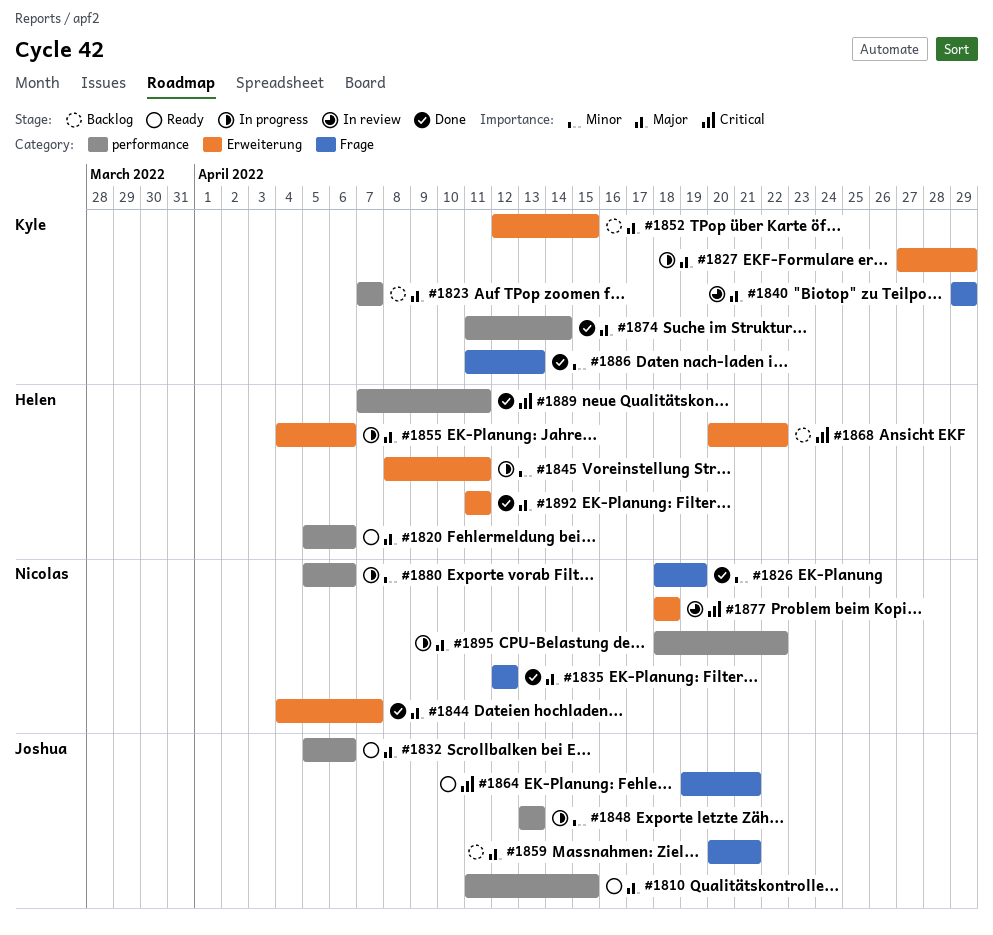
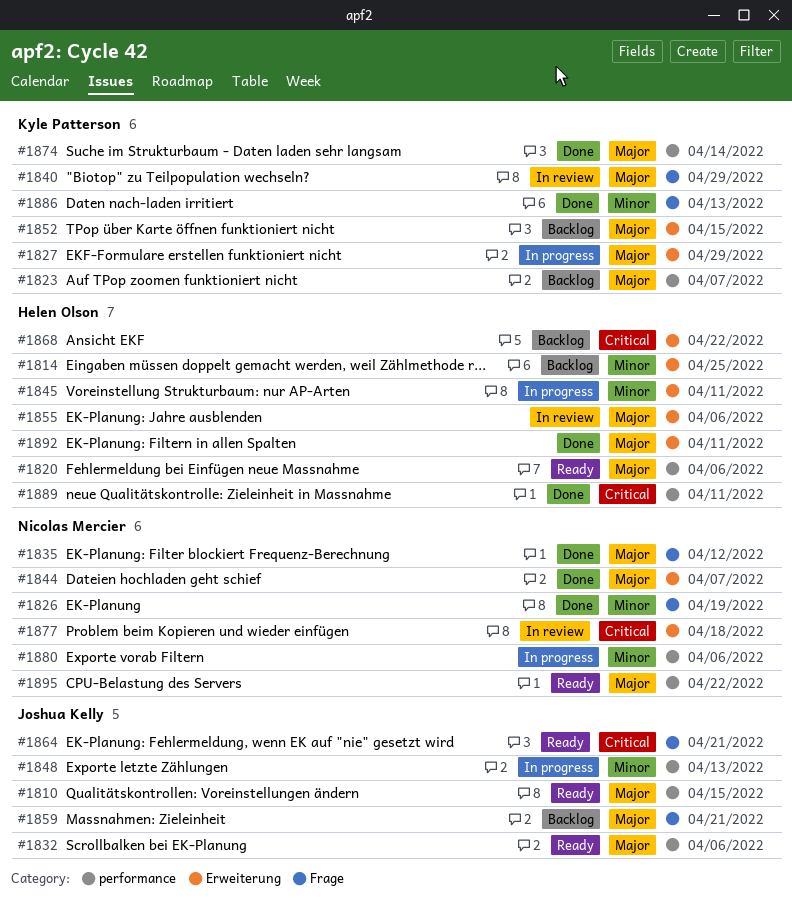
#1814: none -> present
#1855, status: In progress -> In review
#1895, status: In progress -> Ready

